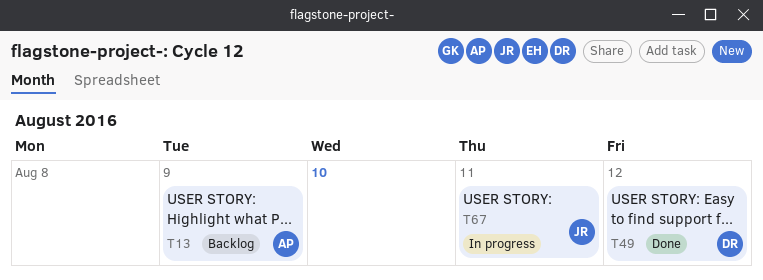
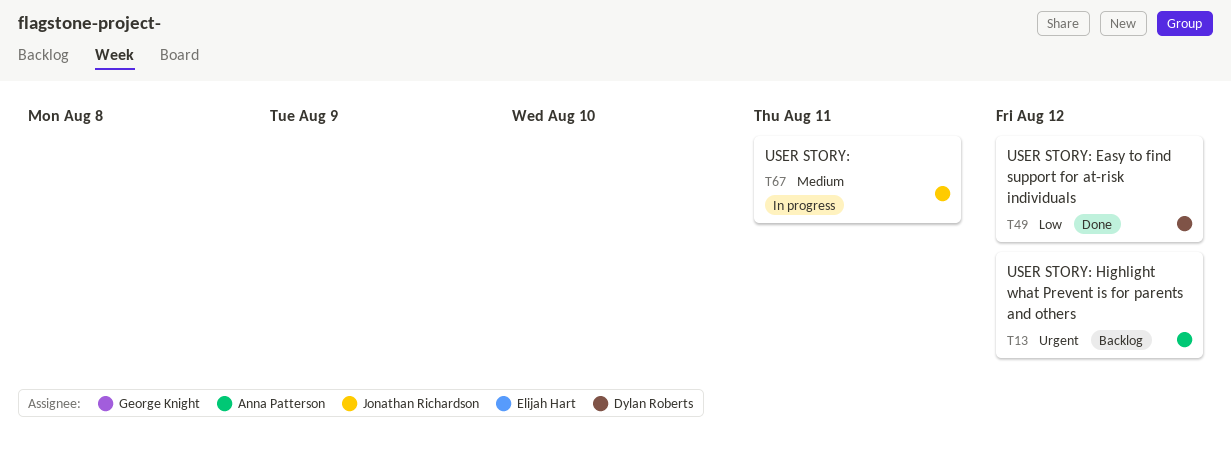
T13, due: Aug 9 -> Aug 12

